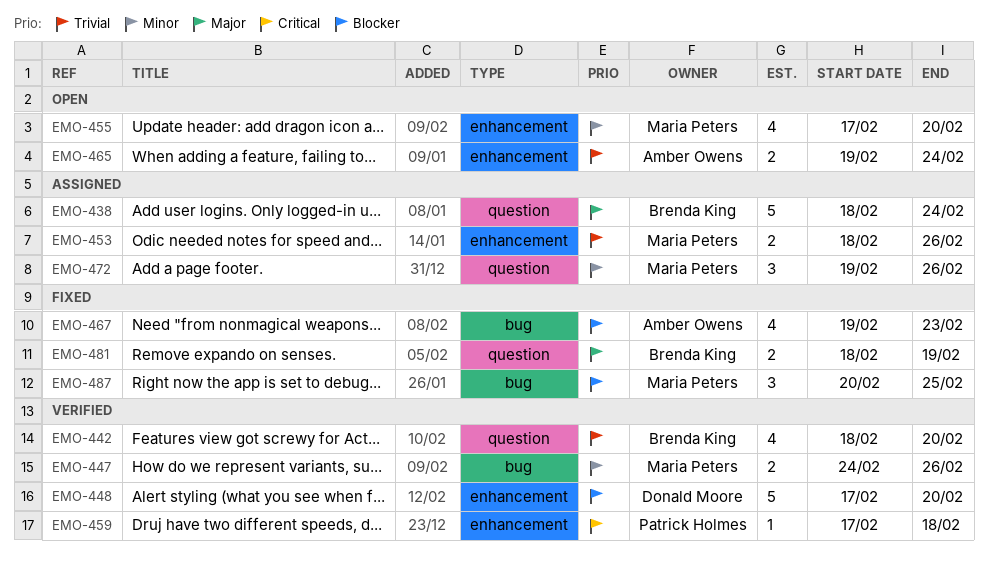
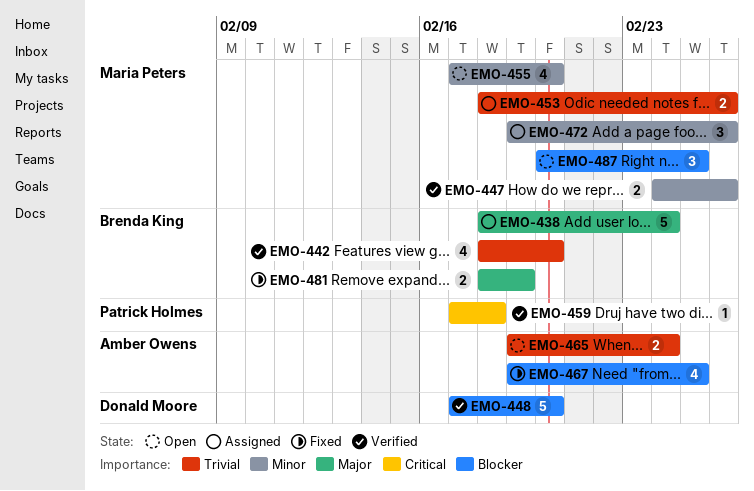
EMO-467, due: Feb 23 -> Feb 25
EMO-487, status: Fixed -> Open

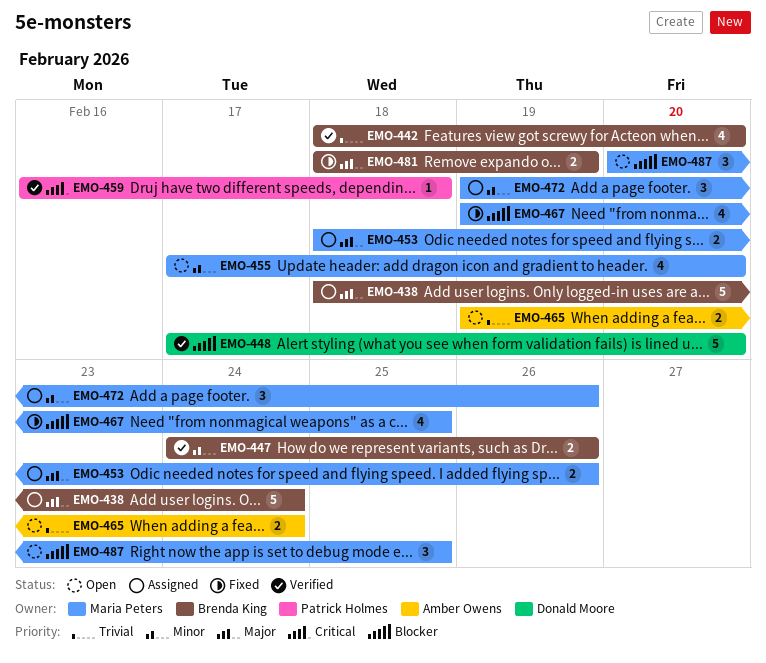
EMO-447, owner: Maria Peters -> Brenda King
EMO-453, priority: Trivial -> Major
EMO-459, start: Feb 17 -> Feb 16
EMO-467, owner: Amber Owens -> Maria Peters

